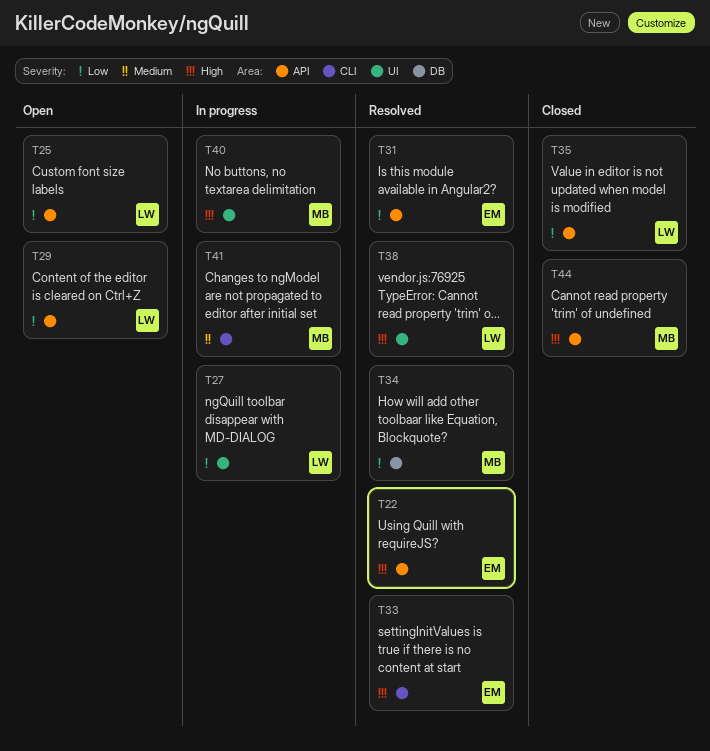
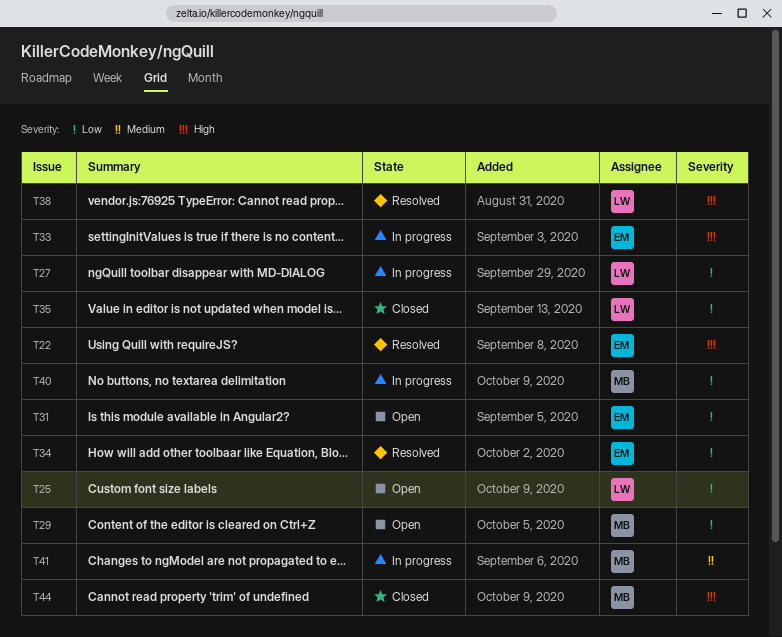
T29, owner: LW -> MB
T31, status: Resolved -> Open
T33, status: Resolved -> In progress
T34, owner: MB -> EM
T40, priority: High -> Low

